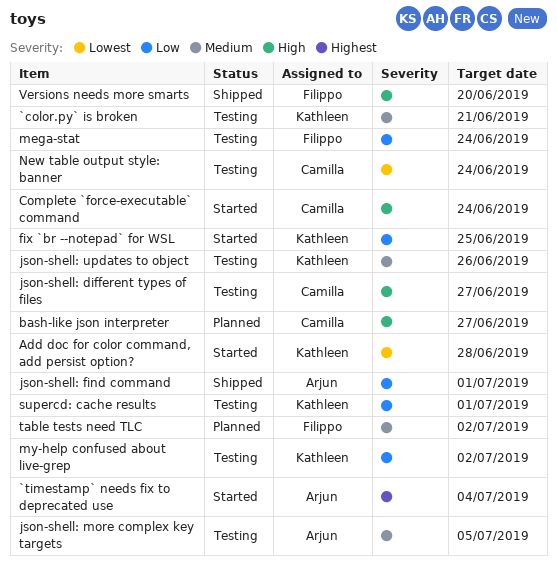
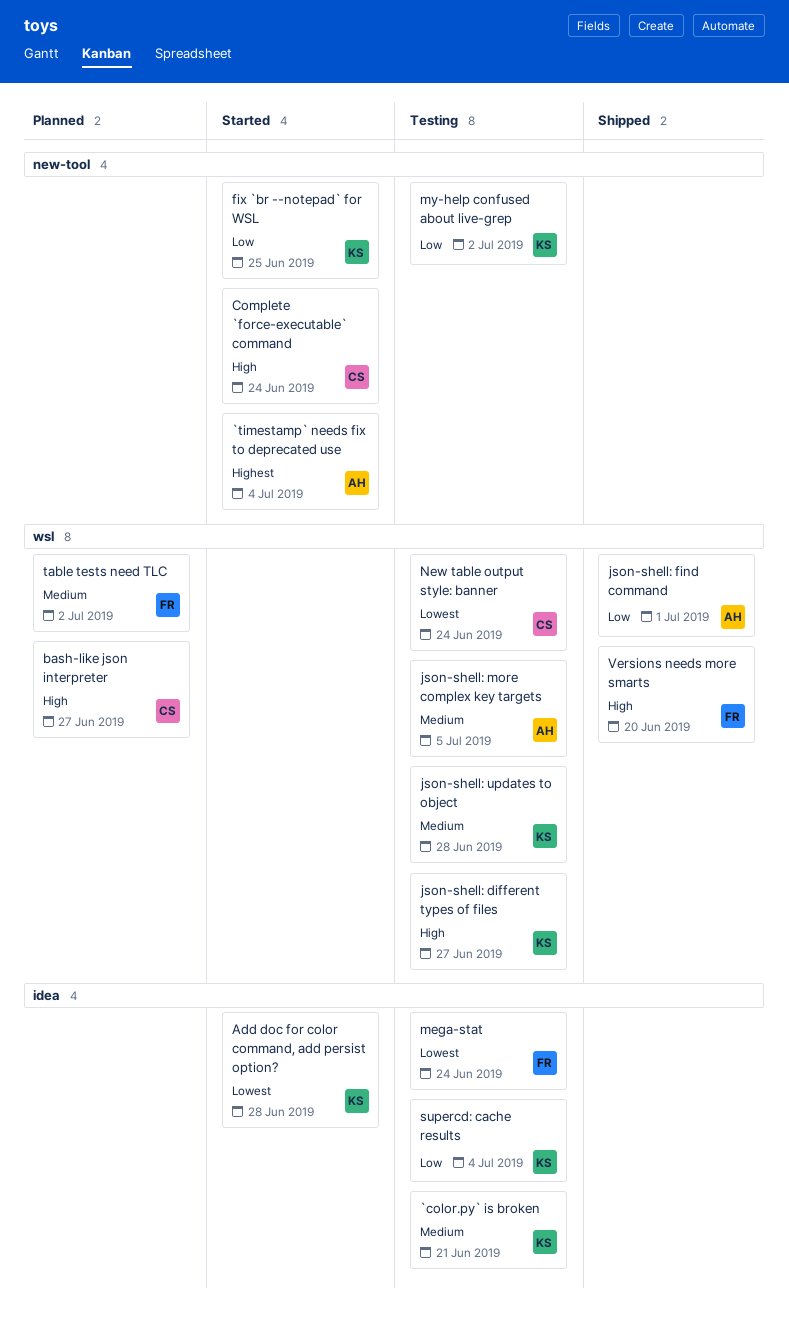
json-shell: different types of files, owner: Camilla -> Kathleen
json-shell: updates to object, due: Jun 26 -> Jun 28
mega-stat, priority: Low -> Lowest
supercd: cache results, due: Jul 1 -> Jul 4

